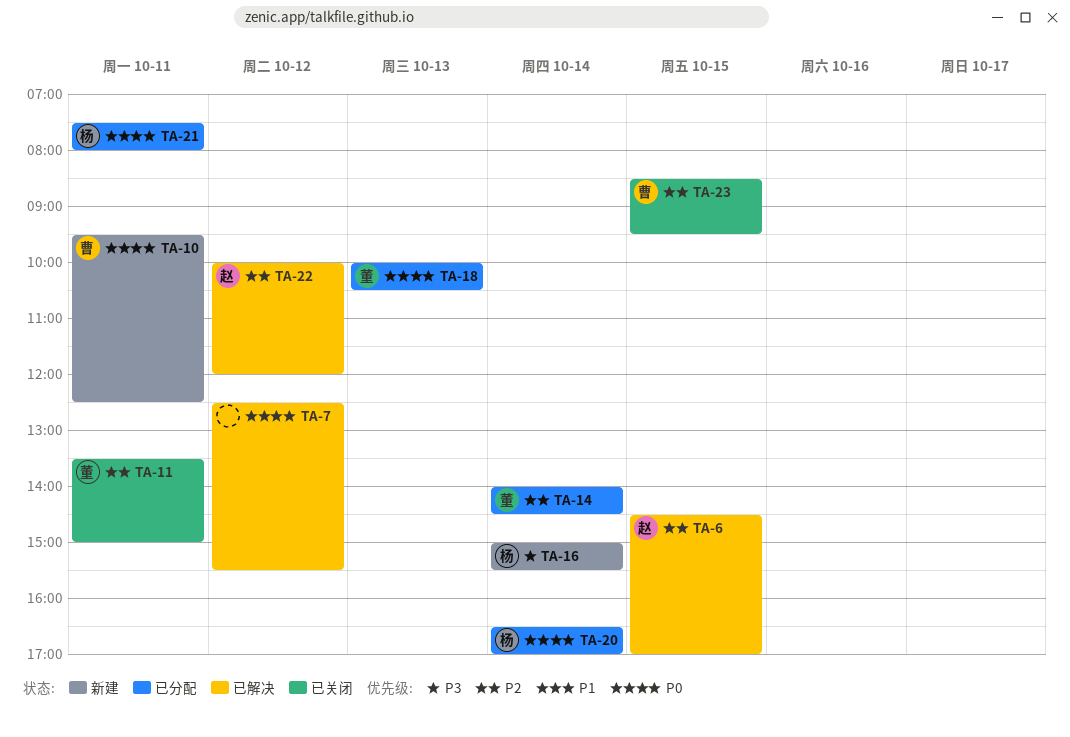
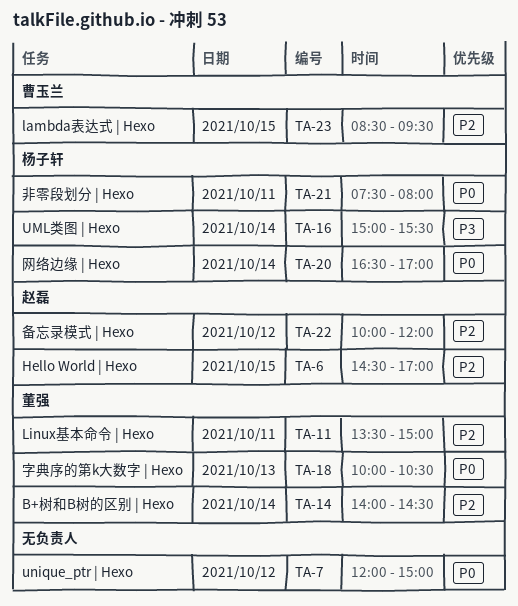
TA-7, begins: 12:30 -> 12:00
TA-7, ends: 15:30 -> 15:00
TA-10: present -> none

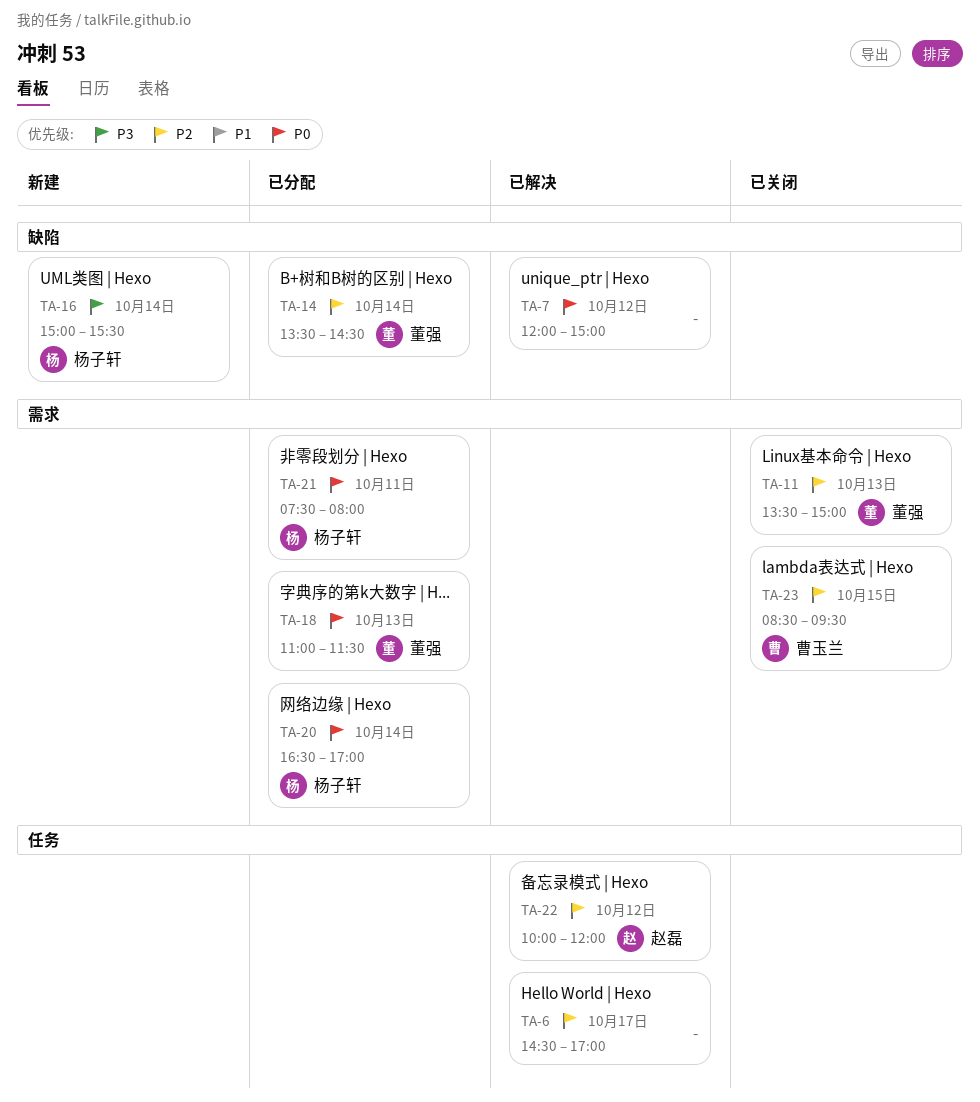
TA-6, owner: 赵磊 -> none
TA-6, day: Oct 15 -> Oct 17
TA-11, day: Oct 11 -> Oct 13
TA-14, begins: 14:00 -> 13:30
TA-18, begins: 10:00 -> 11:00
TA-18, ends: 10:30 -> 11:30

